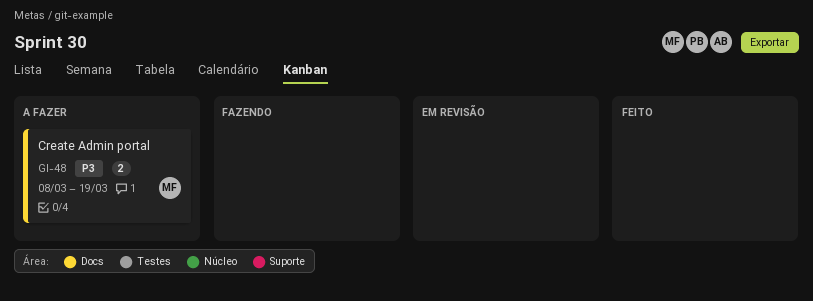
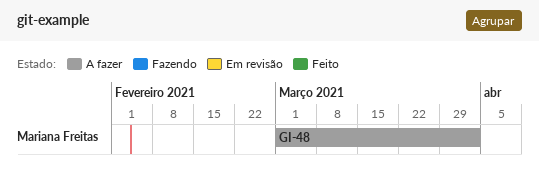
GI-48, start: Mar 8 -> Mar 1
GI-48, due: Mar 19 -> Apr 2

